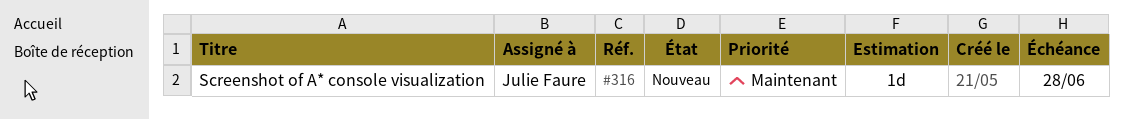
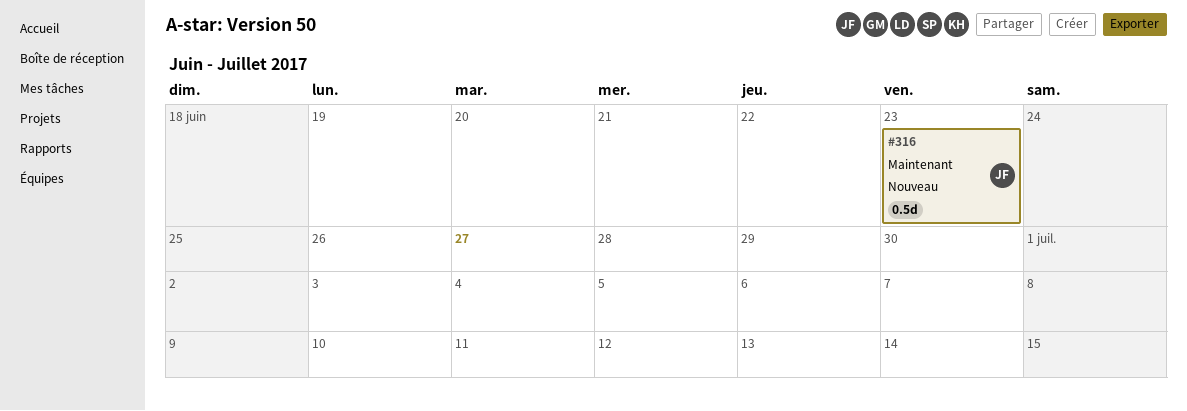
#316, estimate: 1d -> 0.5d
#316, due: Jun 28 -> Jun 23

